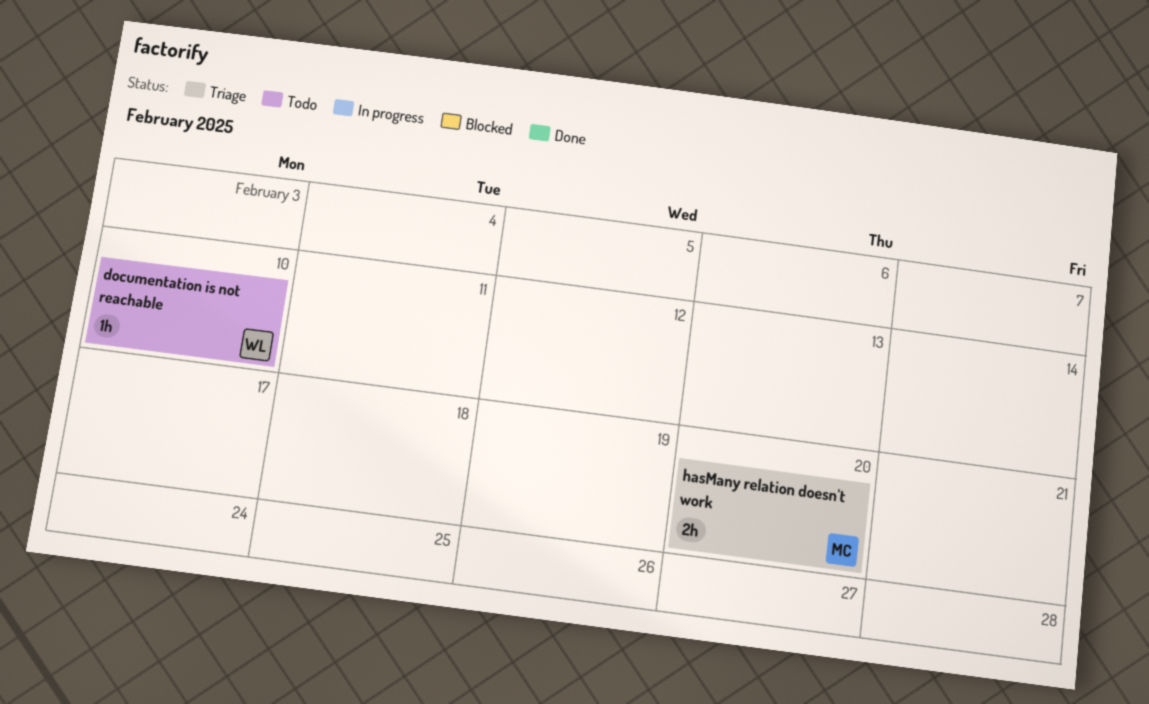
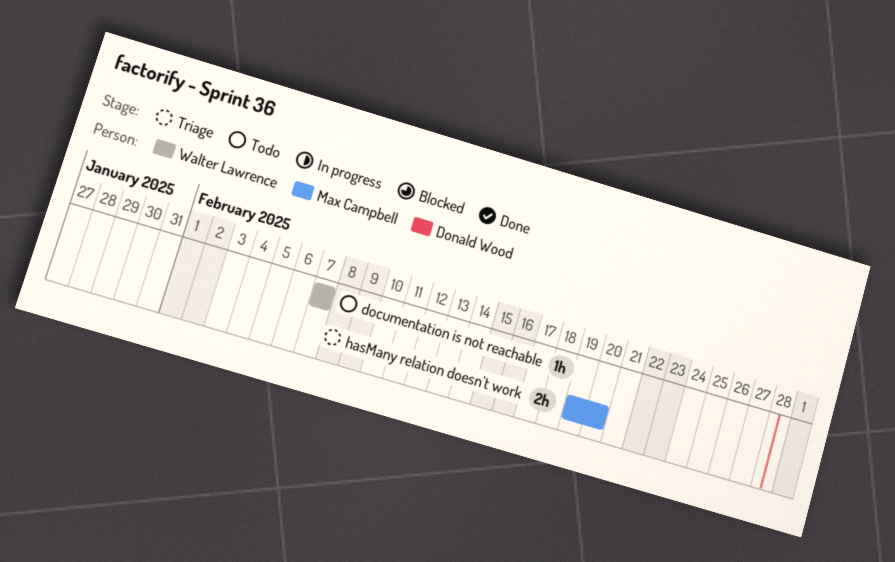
documentation is not reachable, due: Feb 10 -> Feb 7

